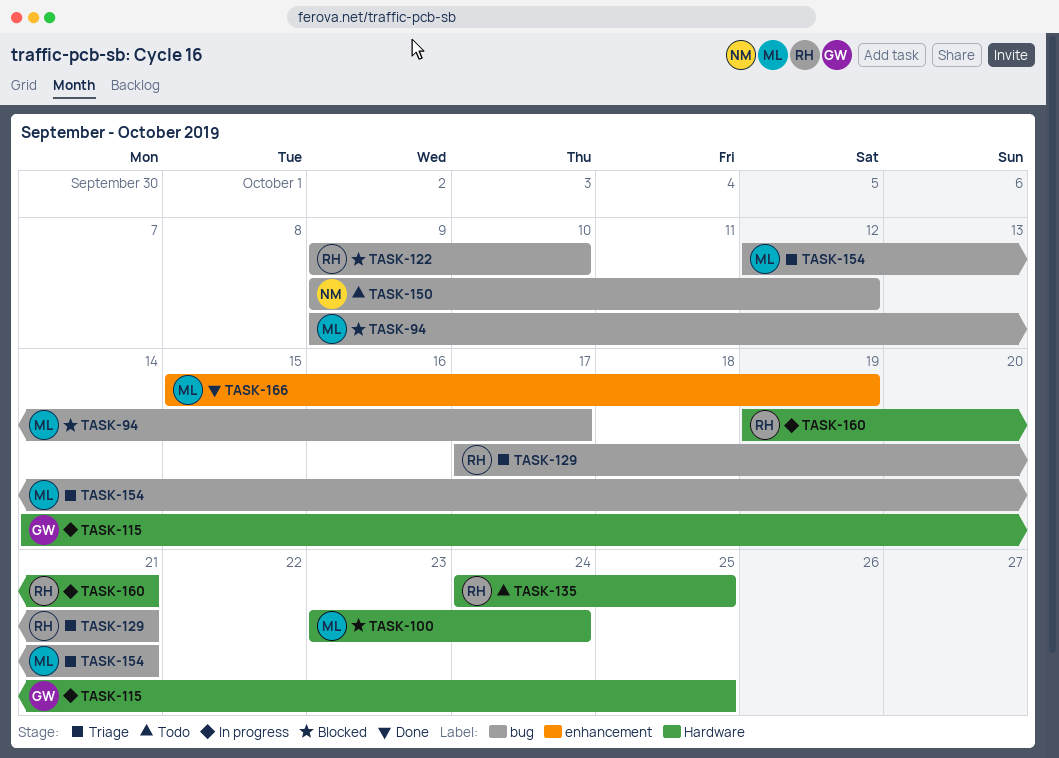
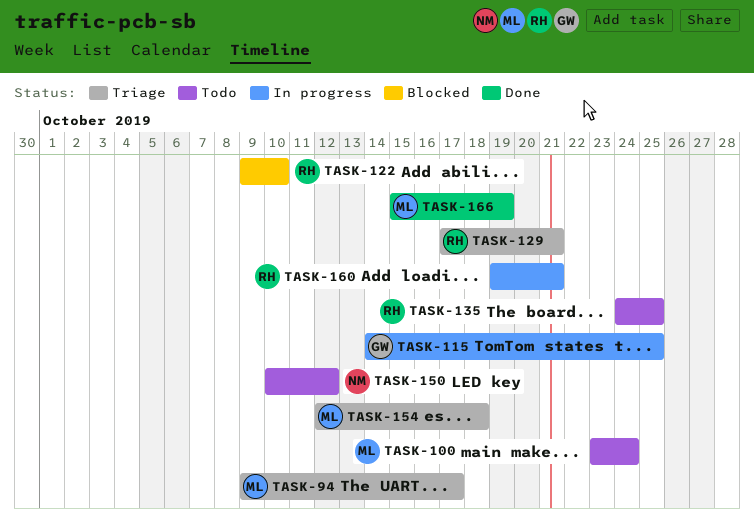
TASK-94, status: Blocked -> Triage
TASK-100, status: Blocked -> Todo
TASK-150, start: Oct 9 -> Oct 10
TASK-154, due: Oct 21 -> Oct 18

